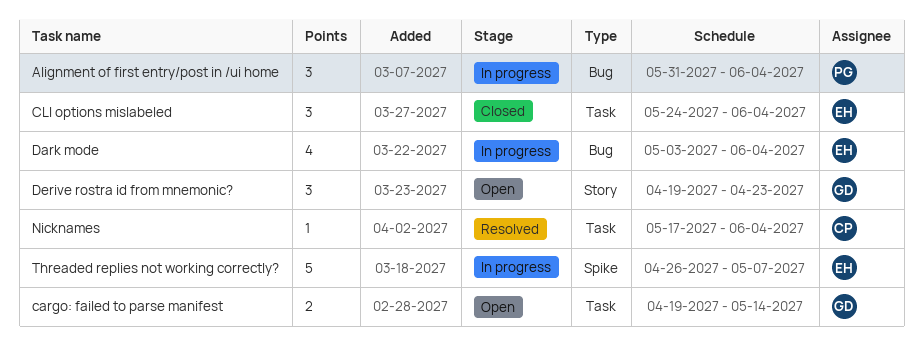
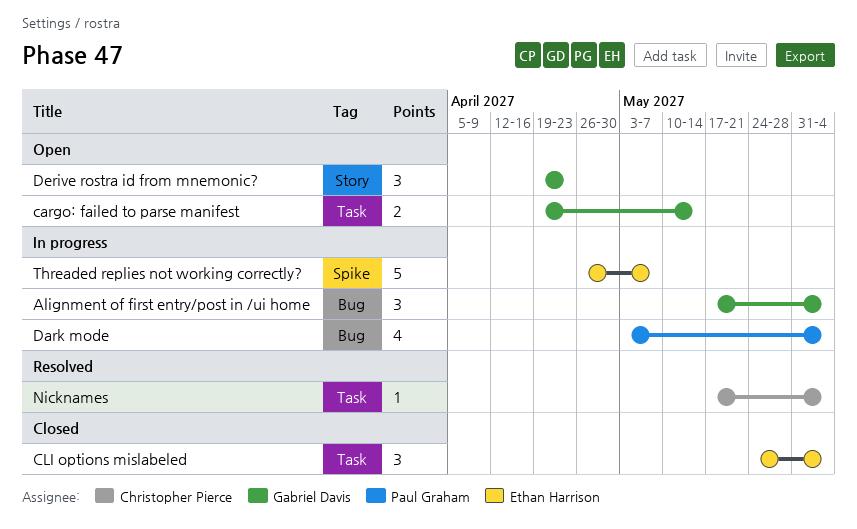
Alignment of first entry/post in /ui home, owner: Paul Graham -> Gabriel Davis
Alignment of first entry/post in /ui home, start: May 31 -> May 17
Dark mode, owner: Ethan Harrison -> Paul Graham

